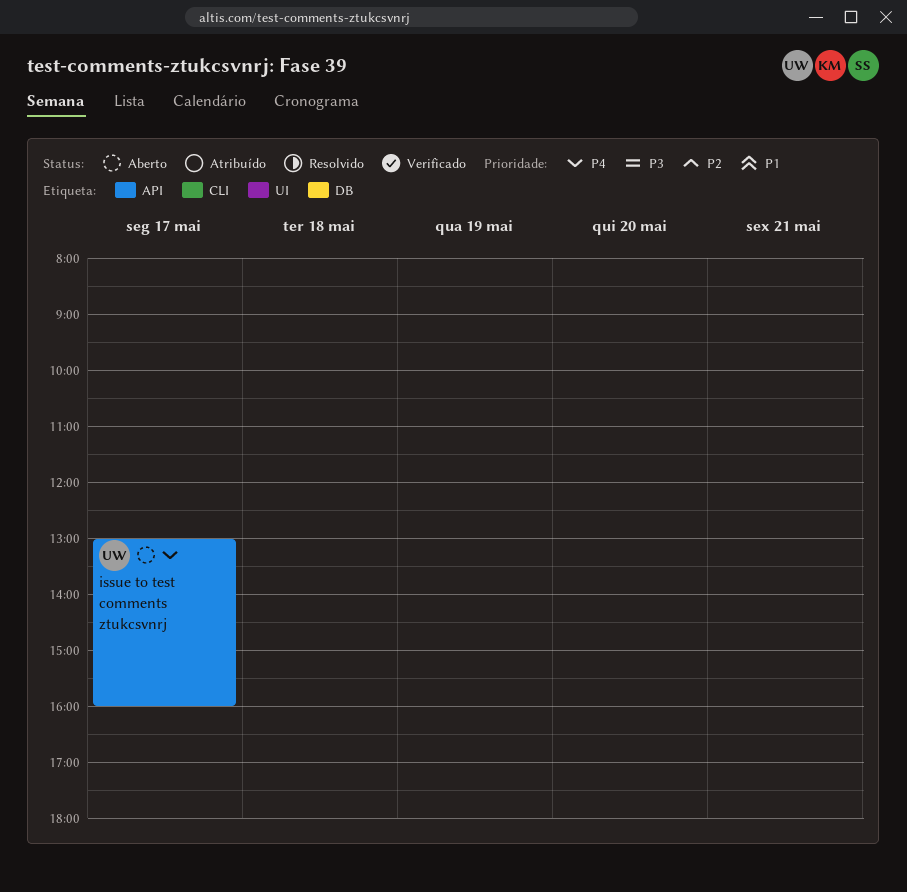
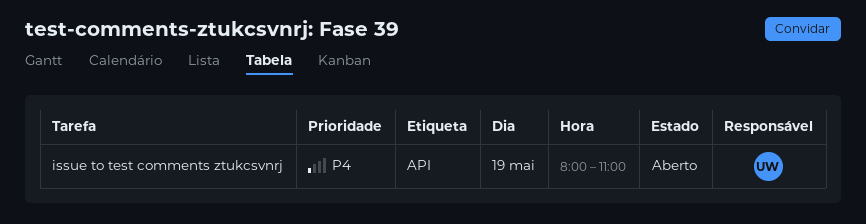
issue to test comments ztukcsvnrj, day: May 17 -> May 19
issue to test comments ztukcsvnrj, begins: 13:00 -> 08:00
issue to test comments ztukcsvnrj, ends: 16:00 -> 11:00

